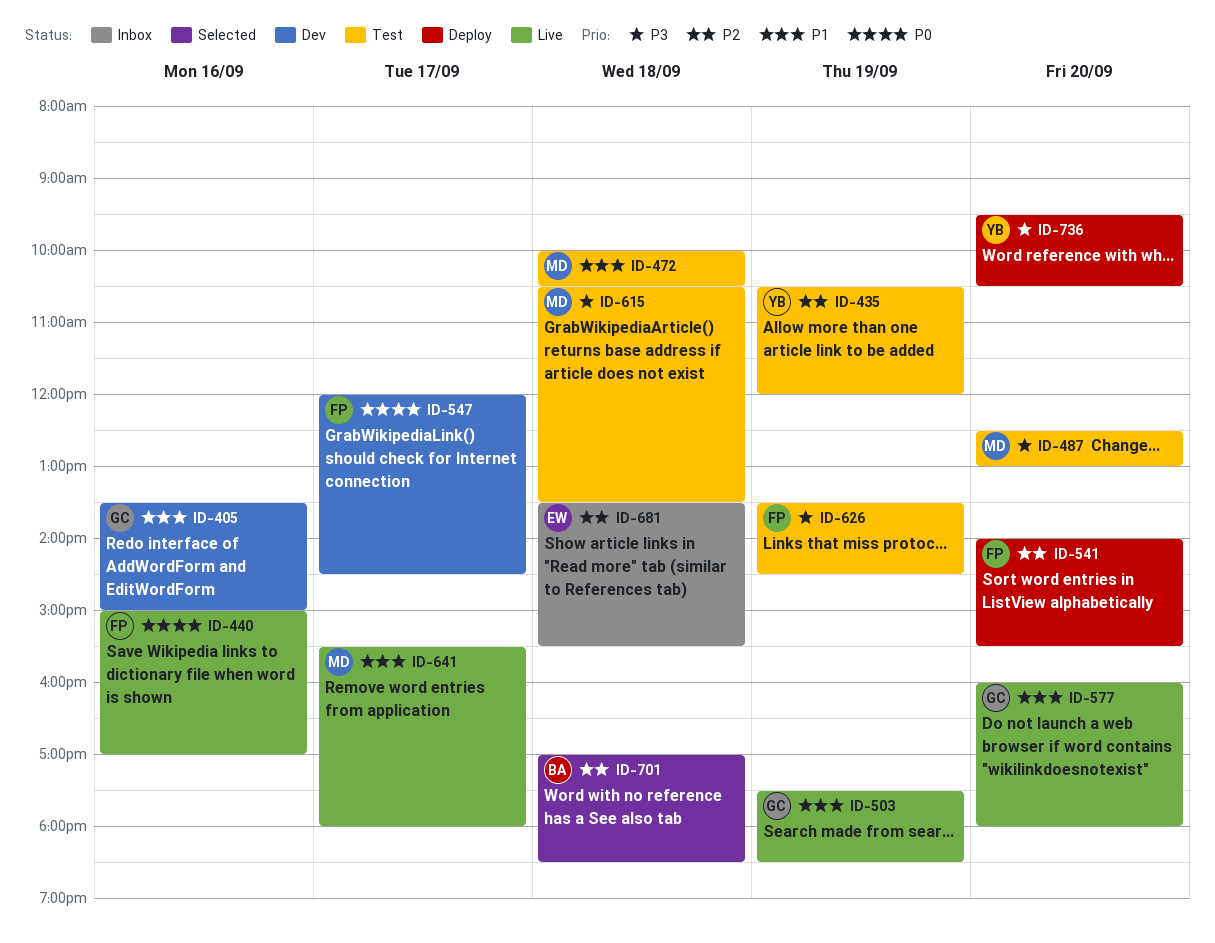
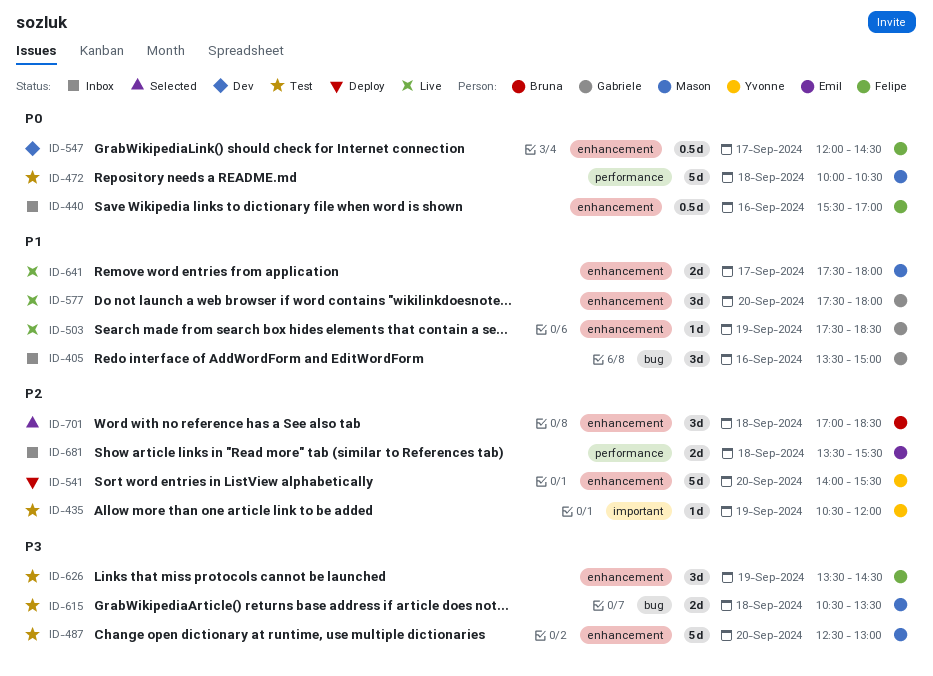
ID-405, status: Dev -> Inbox
ID-440, status: Live -> Inbox
ID-440, begins: 15:00 -> 15:30
ID-472, priority: P1 -> P0
ID-541, owner: Felipe -> Yvonne
ID-577, begins: 16:00 -> 17:30
ID-641, begins: 15:30 -> 17:30
ID-736: present -> none

